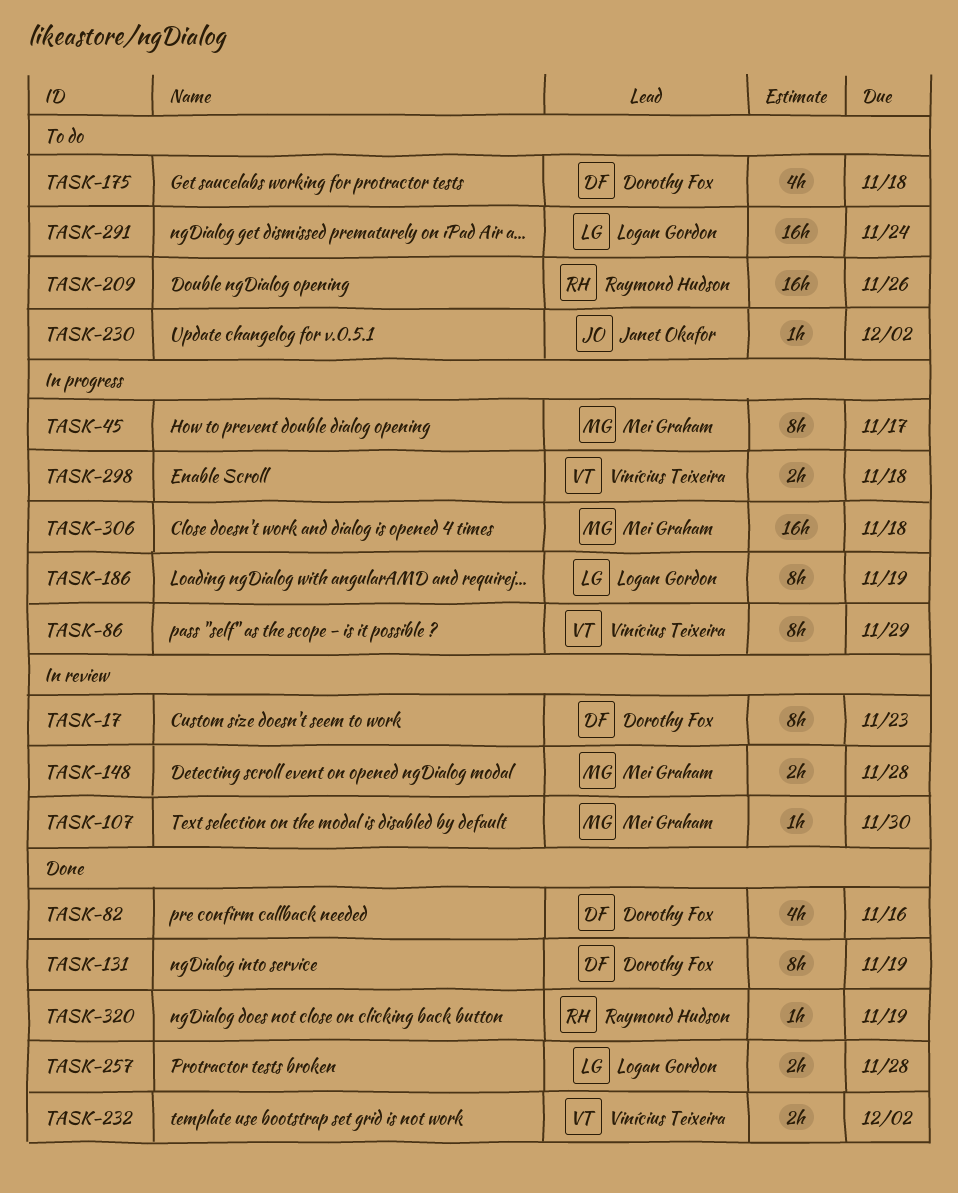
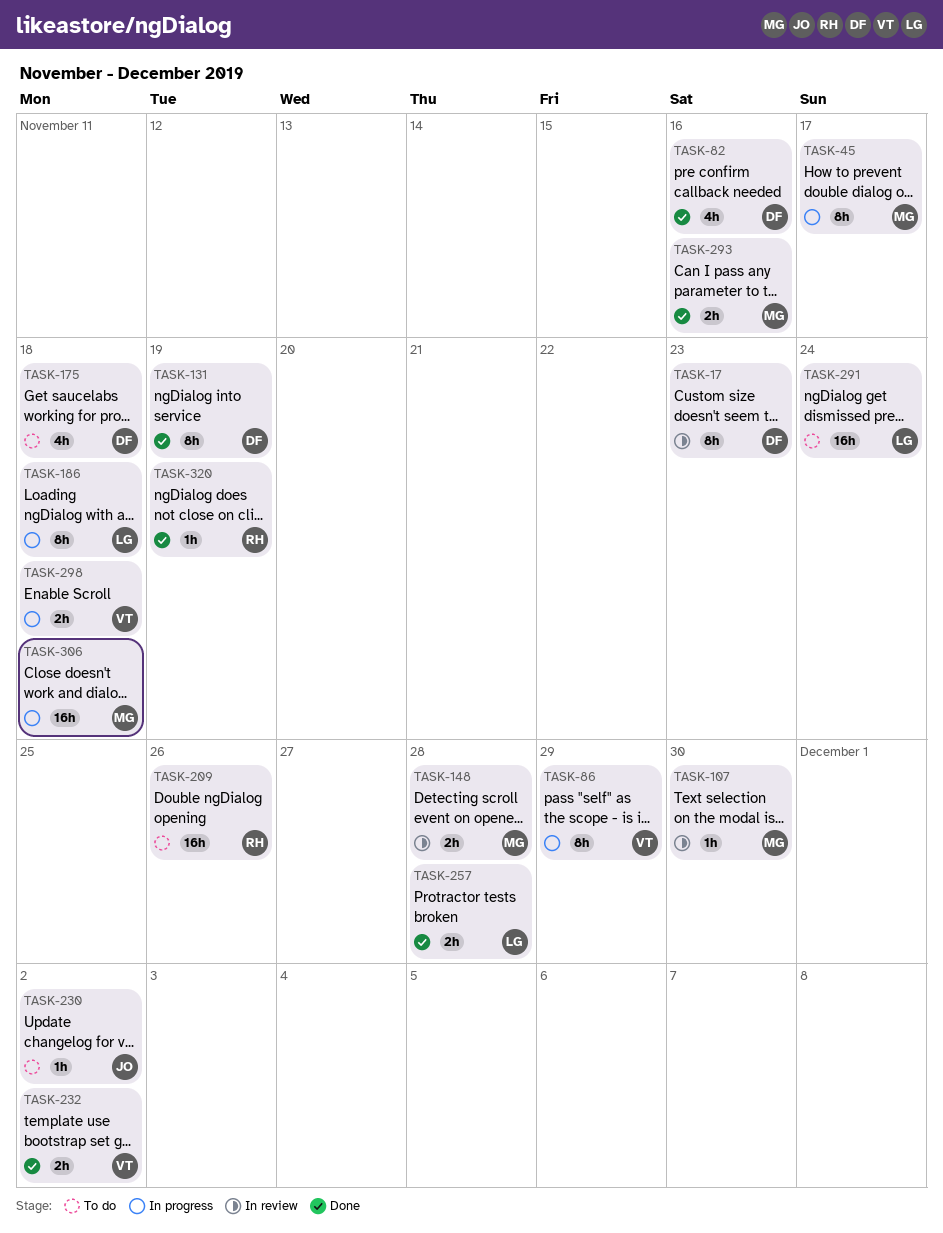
TASK-186, due: Nov 19 -> Nov 18
TASK-293: none -> present

